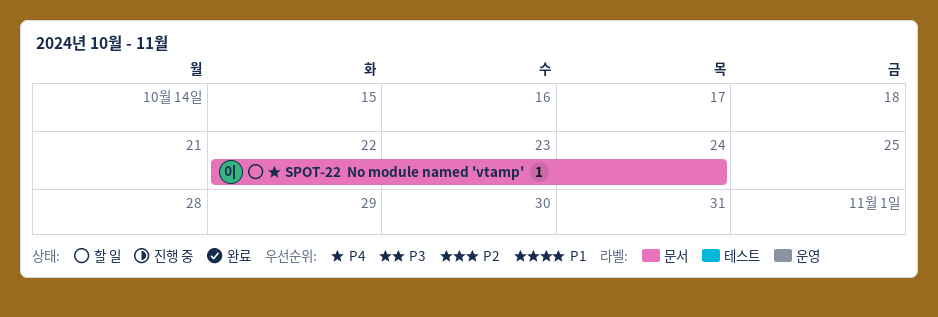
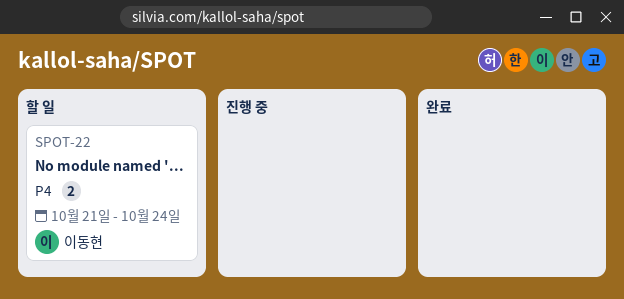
SPOT-22, estimate: 1 -> 2
SPOT-22, start: Oct 22 -> Oct 21

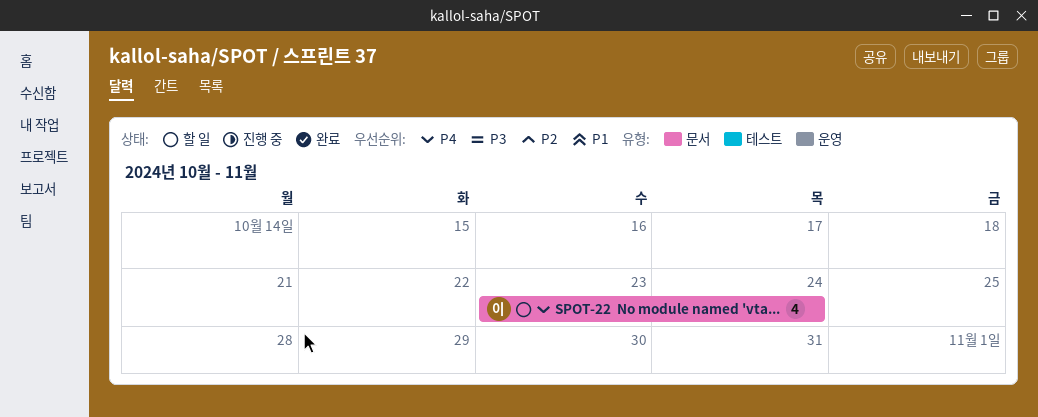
SPOT-22, estimate: 2 -> 4
SPOT-22, start: Oct 21 -> Oct 23

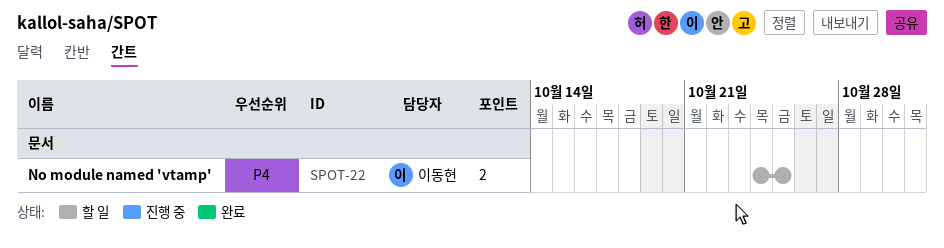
SPOT-22, estimate: 4 -> 2
SPOT-22, start: Oct 23 -> Oct 24
SPOT-22, due: Oct 24 -> Oct 25

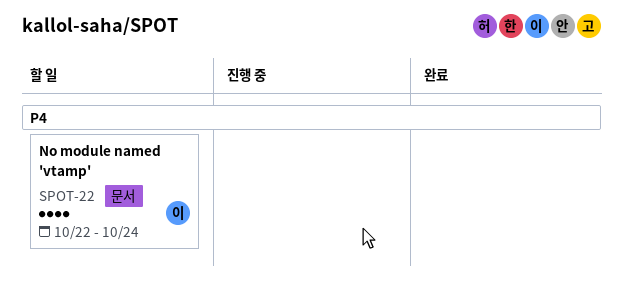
SPOT-22, estimate: 2 -> 4
SPOT-22, start: Oct 24 -> Oct 22
SPOT-22, due: Oct 25 -> Oct 24

